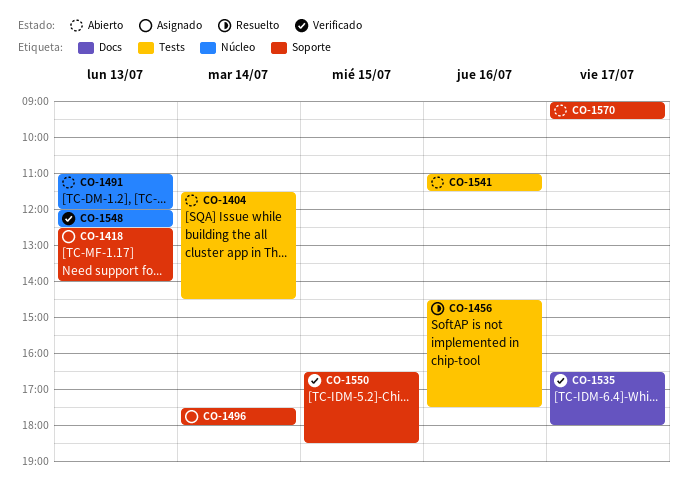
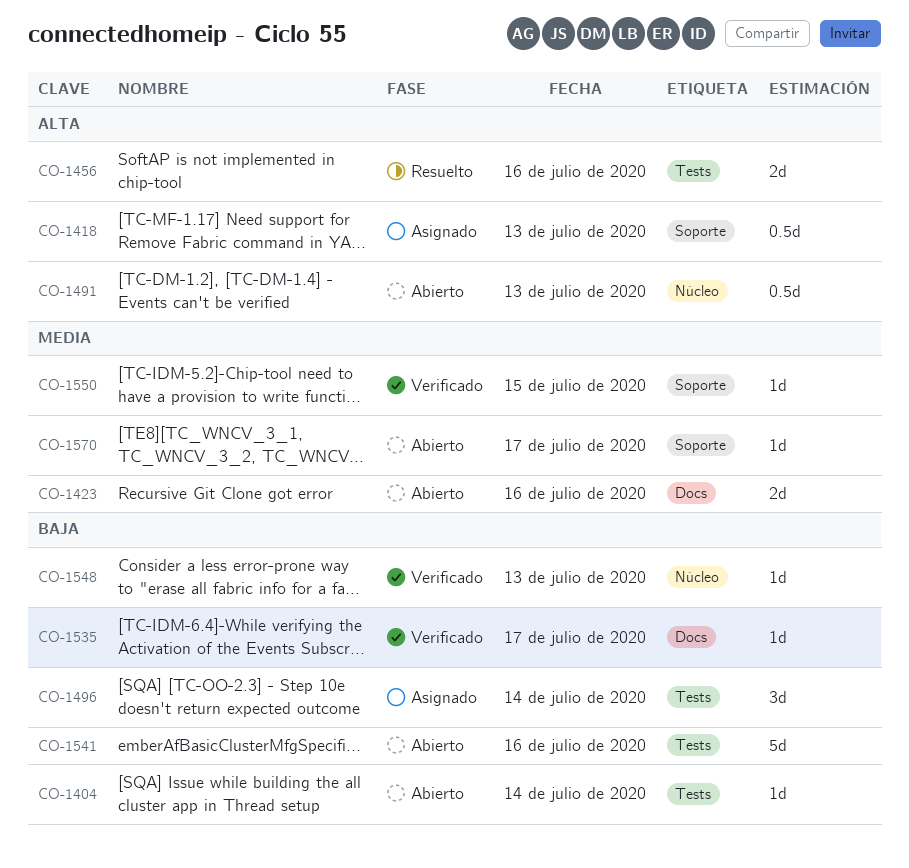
CO-1423: none -> present
CO-1496, label: Soporte -> Tests

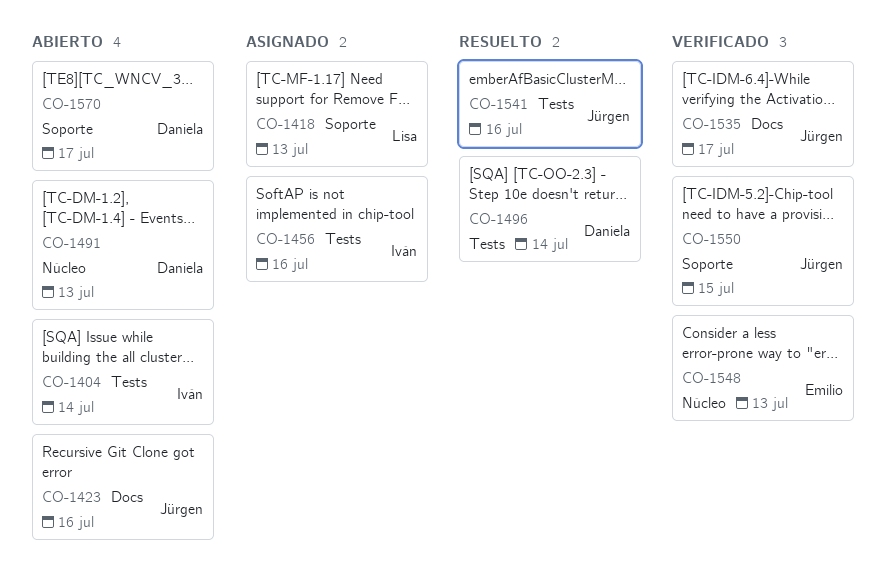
CO-1456, status: Resuelto -> Asignado
CO-1496, status: Asignado -> Resuelto
CO-1541, status: Abierto -> Resuelto

